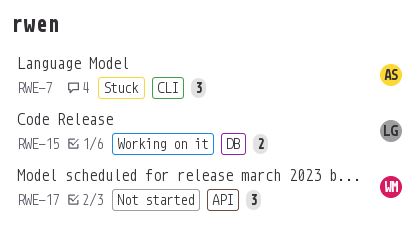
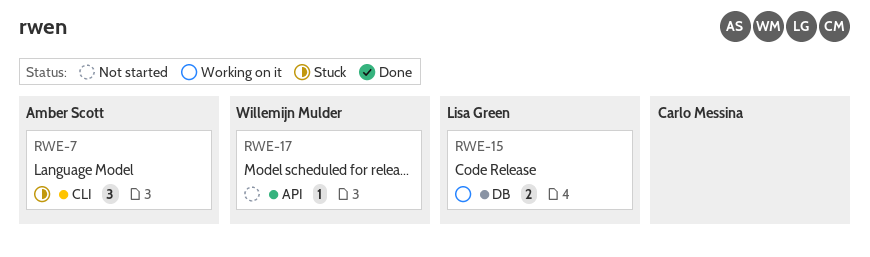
RWE-17, estimate: 3 -> 1

